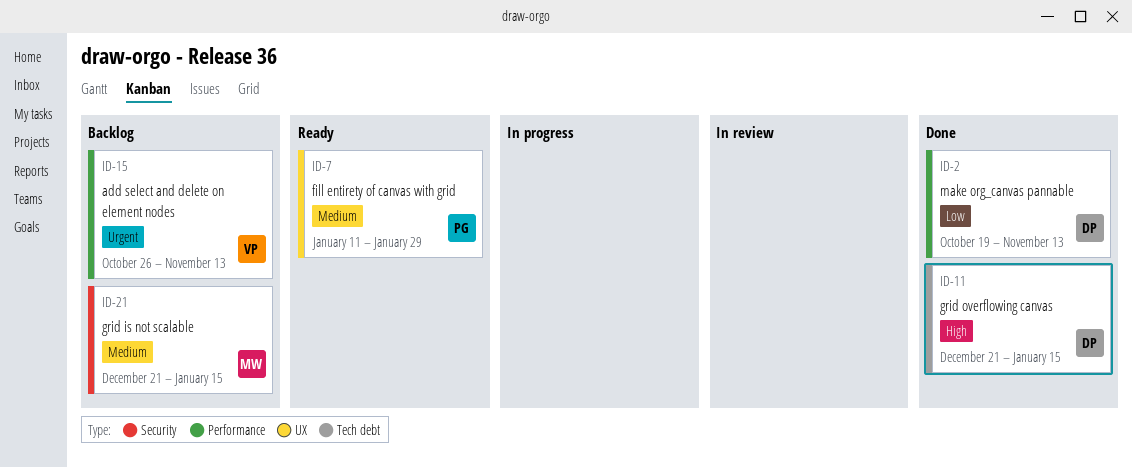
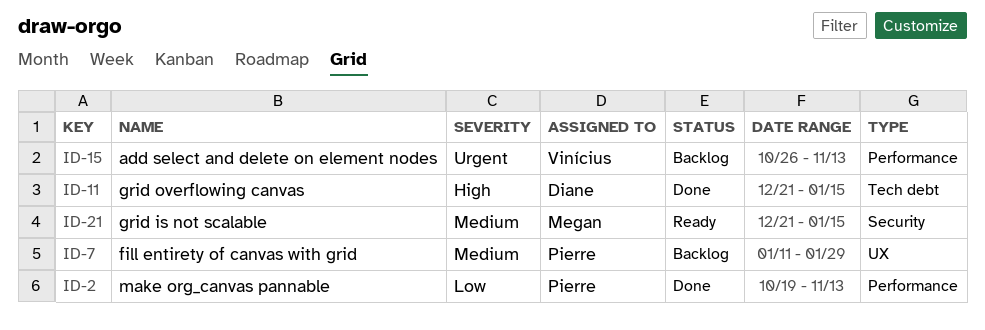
ID-2, owner: Diane -> Pierre
ID-7, status: Ready -> Backlog
ID-21, status: Backlog -> Ready

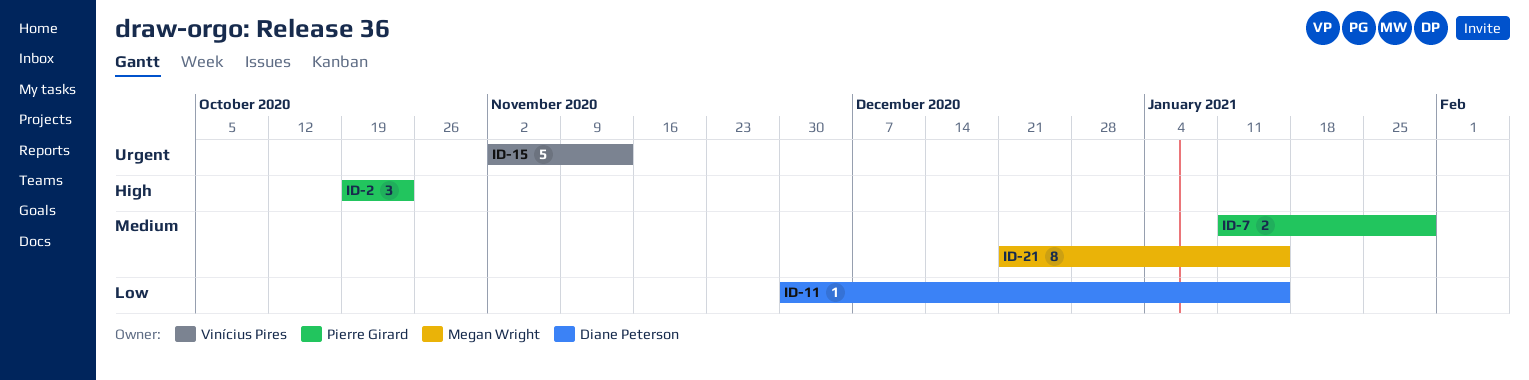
ID-2, priority: Low -> High
ID-2, due: Nov 13 -> Oct 23
ID-11, priority: High -> Low
ID-11, start: Dec 21 -> Nov 30
ID-15, start: Oct 26 -> Nov 2

